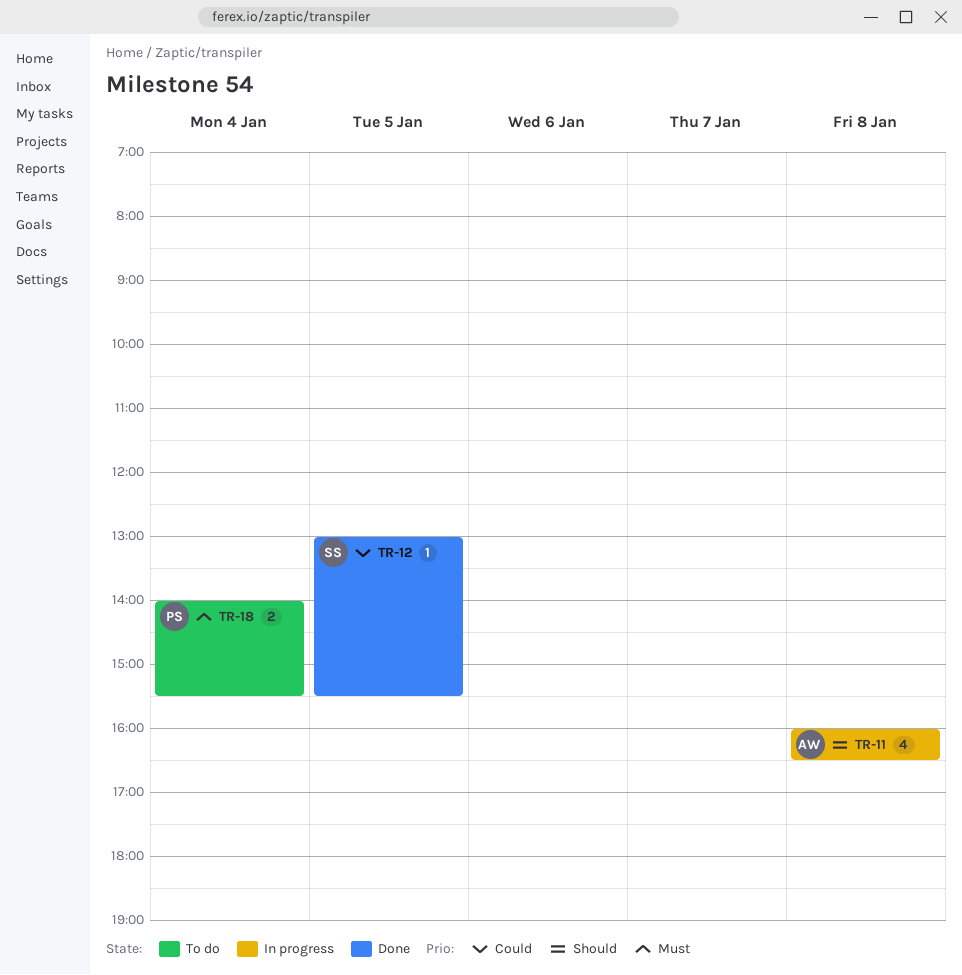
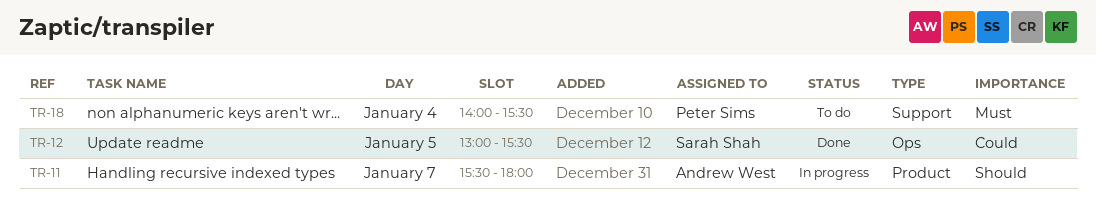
TR-11, day: Jan 8 -> Jan 7
TR-11, begins: 16:00 -> 15:30
TR-11, ends: 16:30 -> 18:00

